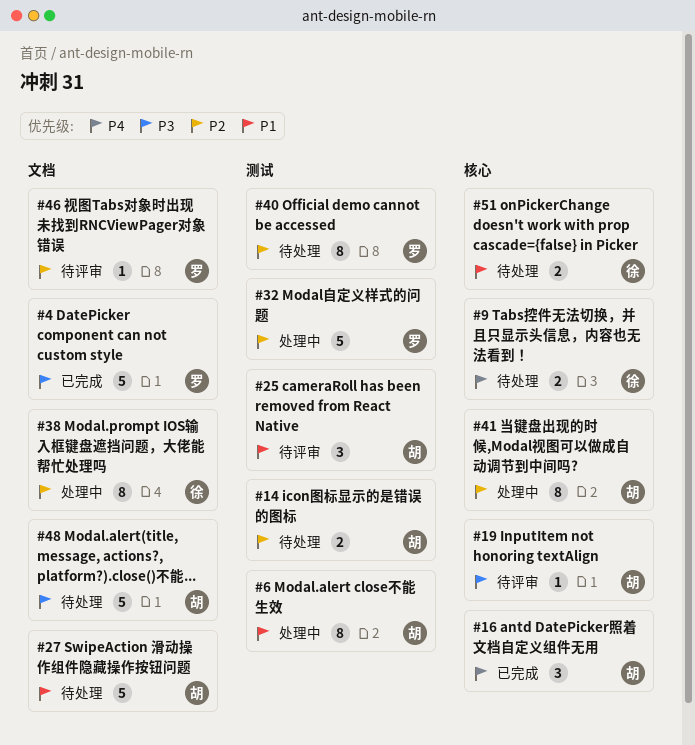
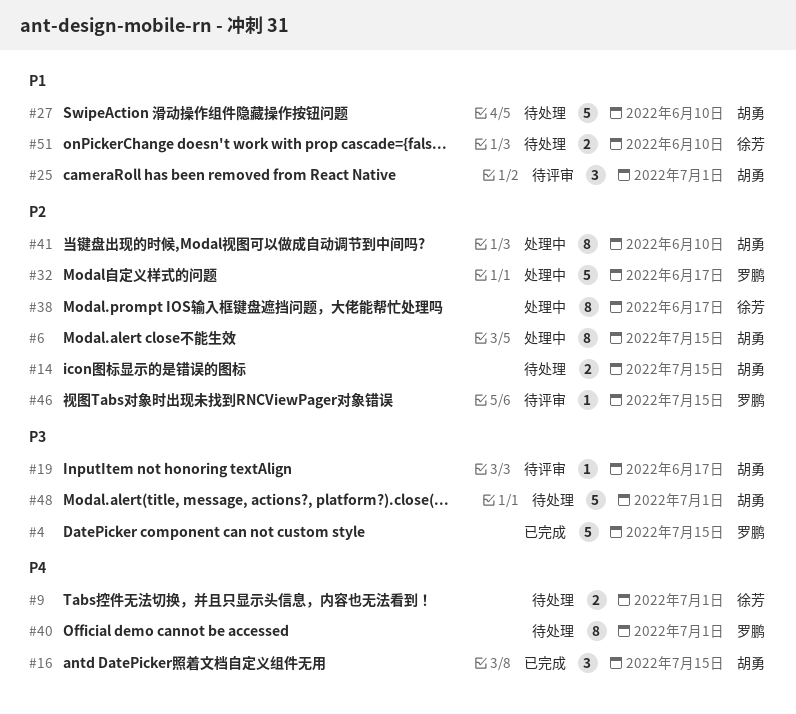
#6, priority: P1 -> P2
#40, priority: P2 -> P4

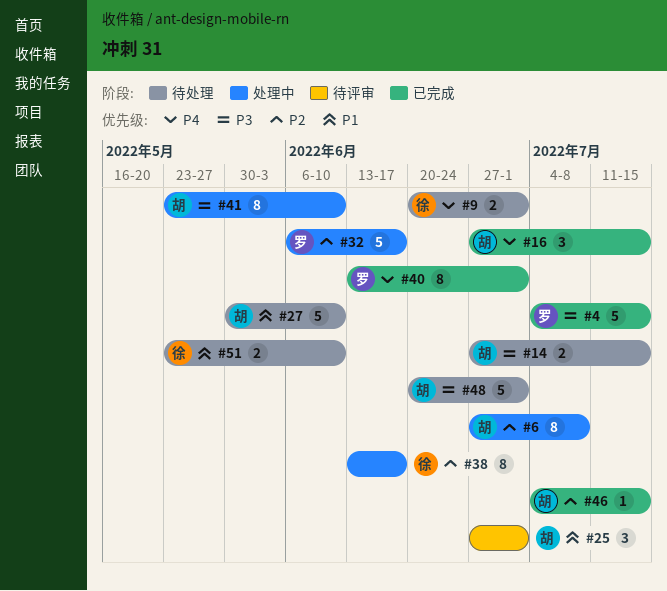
#6, due: Jul 15 -> Jul 8
#14, priority: P2 -> P3
#19: present -> none
#40, status: 待处理 -> 已完成
#41, priority: P2 -> P3
#46, status: 待评审 -> 已完成
#46, owner: 罗鹏 -> 胡勇

